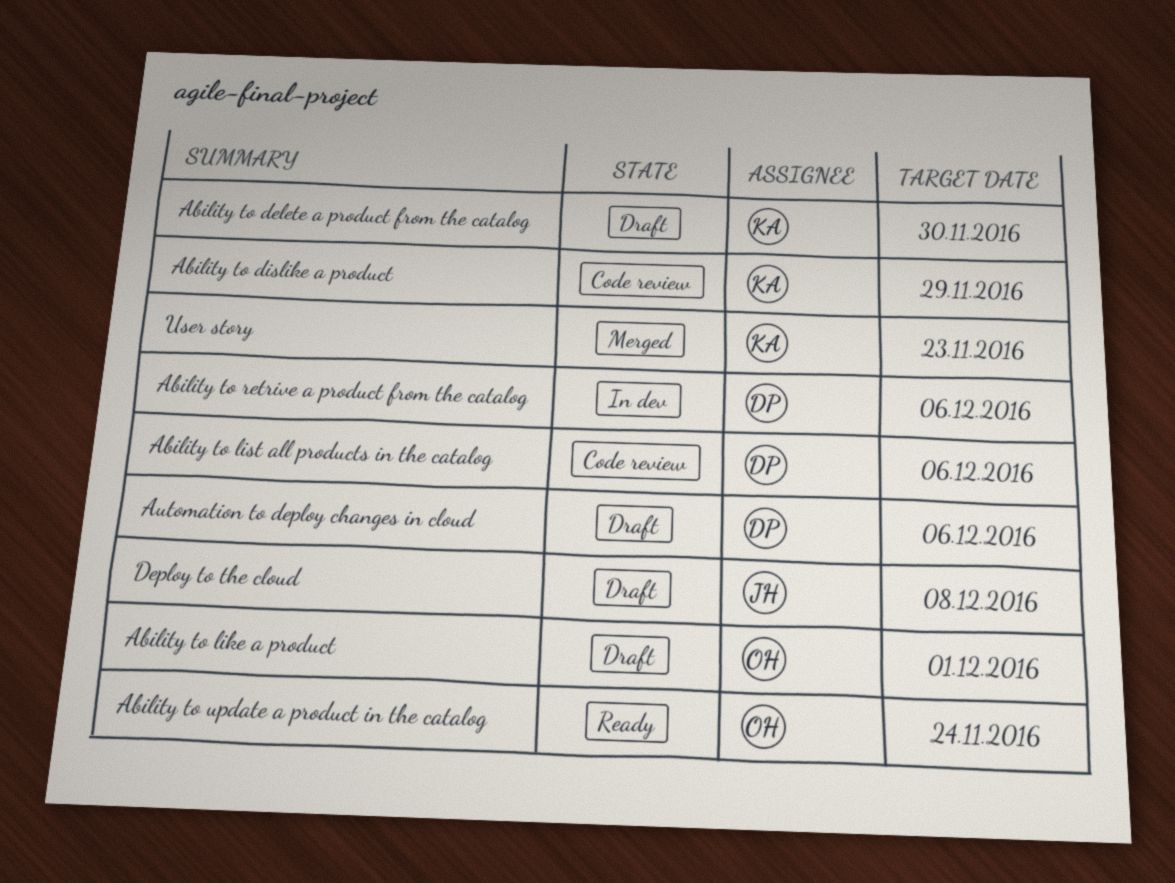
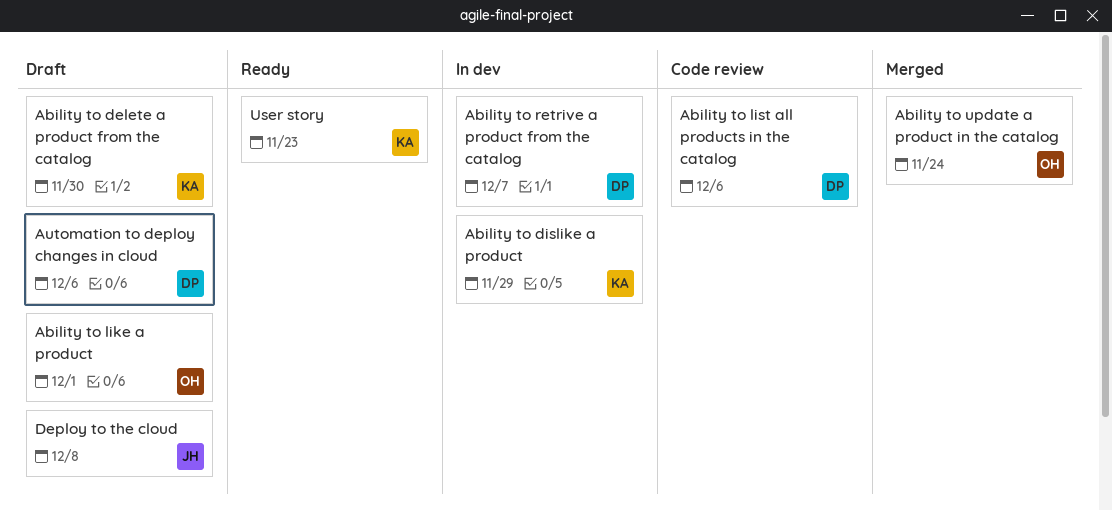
Ability to dislike a product, status: Code review -> In dev
Ability to retrive a product from the catalog, due: Dec 6 -> Dec 7
Ability to update a product in the catalog, status: Ready -> Merged
User story, status: Merged -> Ready

